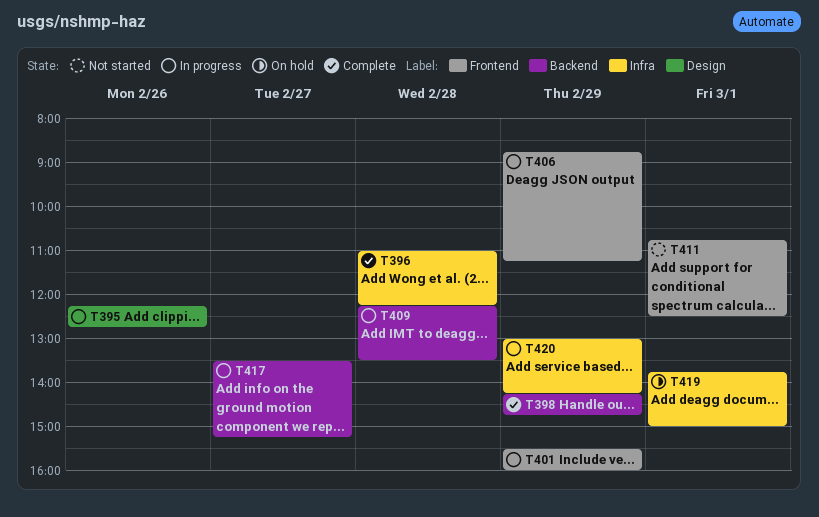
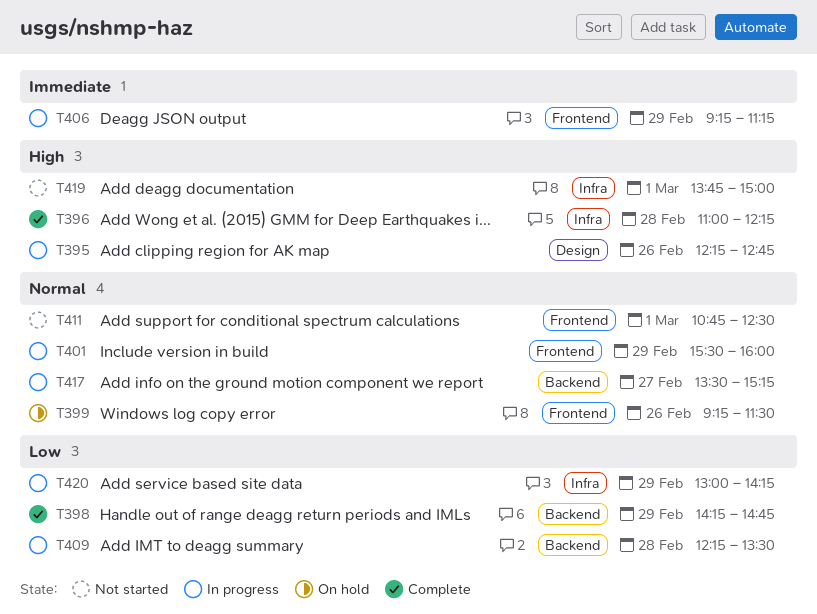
T399: none -> present
T406, begins: 08:45 -> 09:15
T419, status: On hold -> Not started

